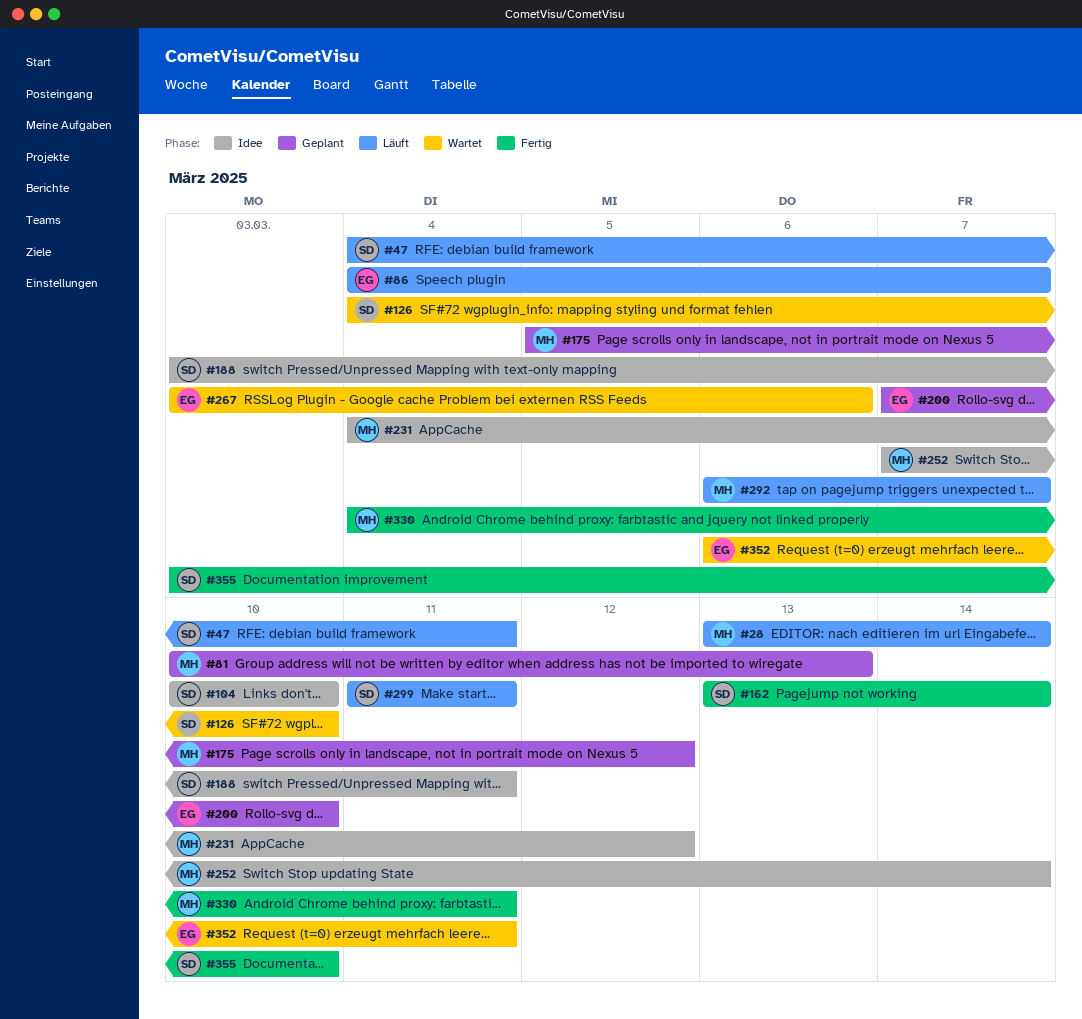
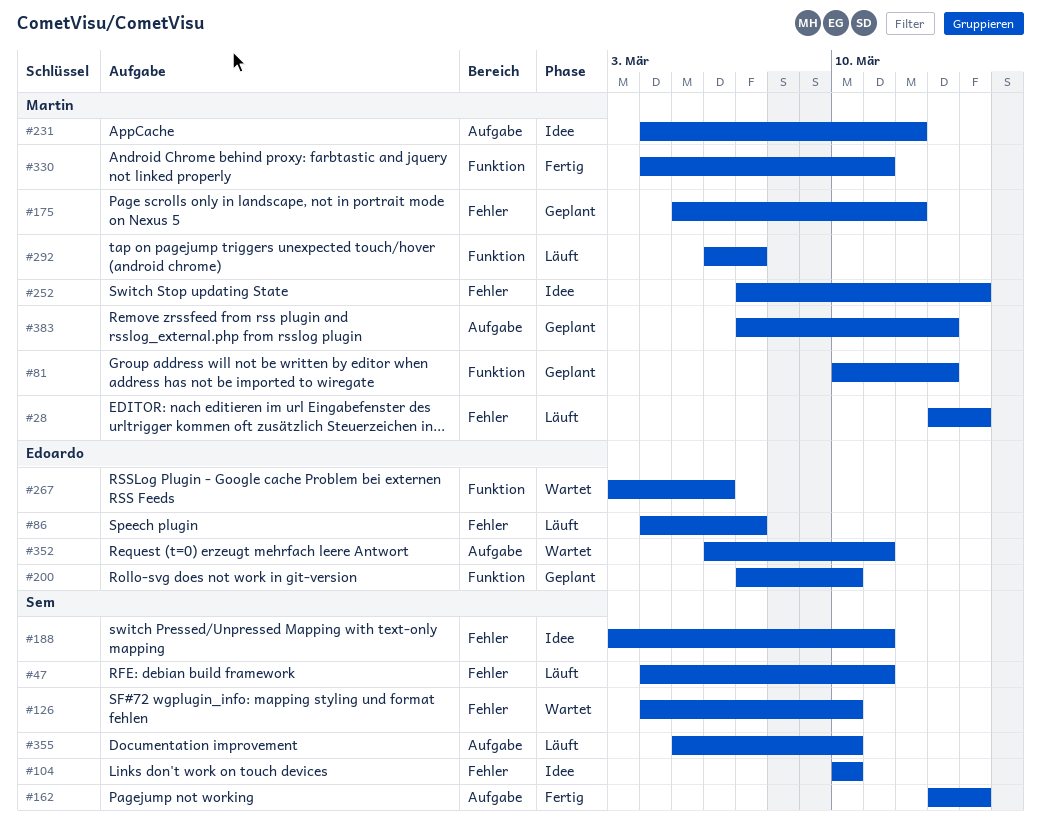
#299: present -> none
#355, status: Fertig -> Läuft
#355, start: Mar 3 -> Mar 5
#383: none -> present

